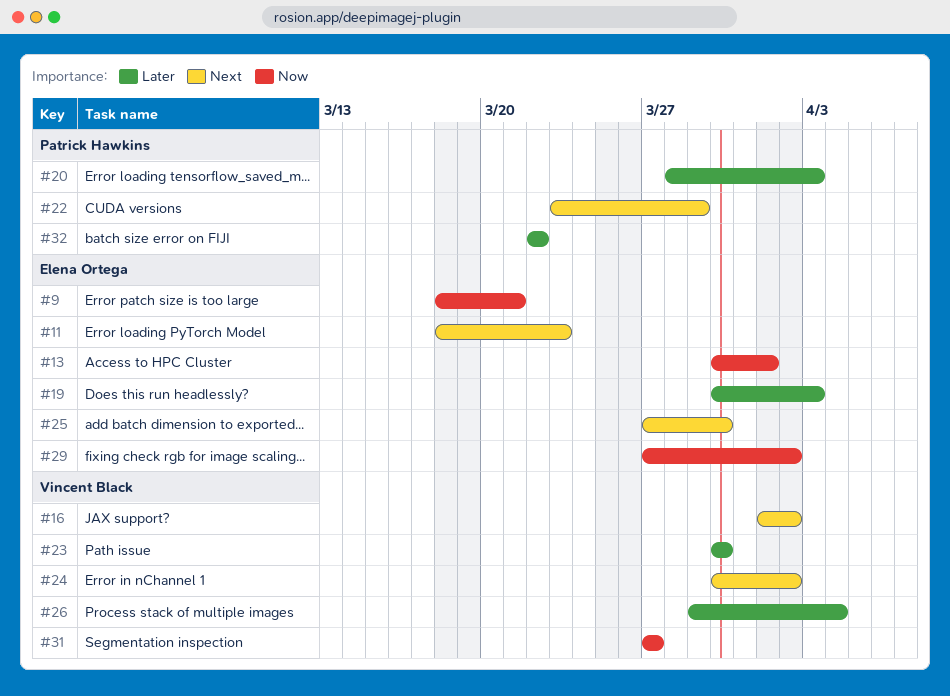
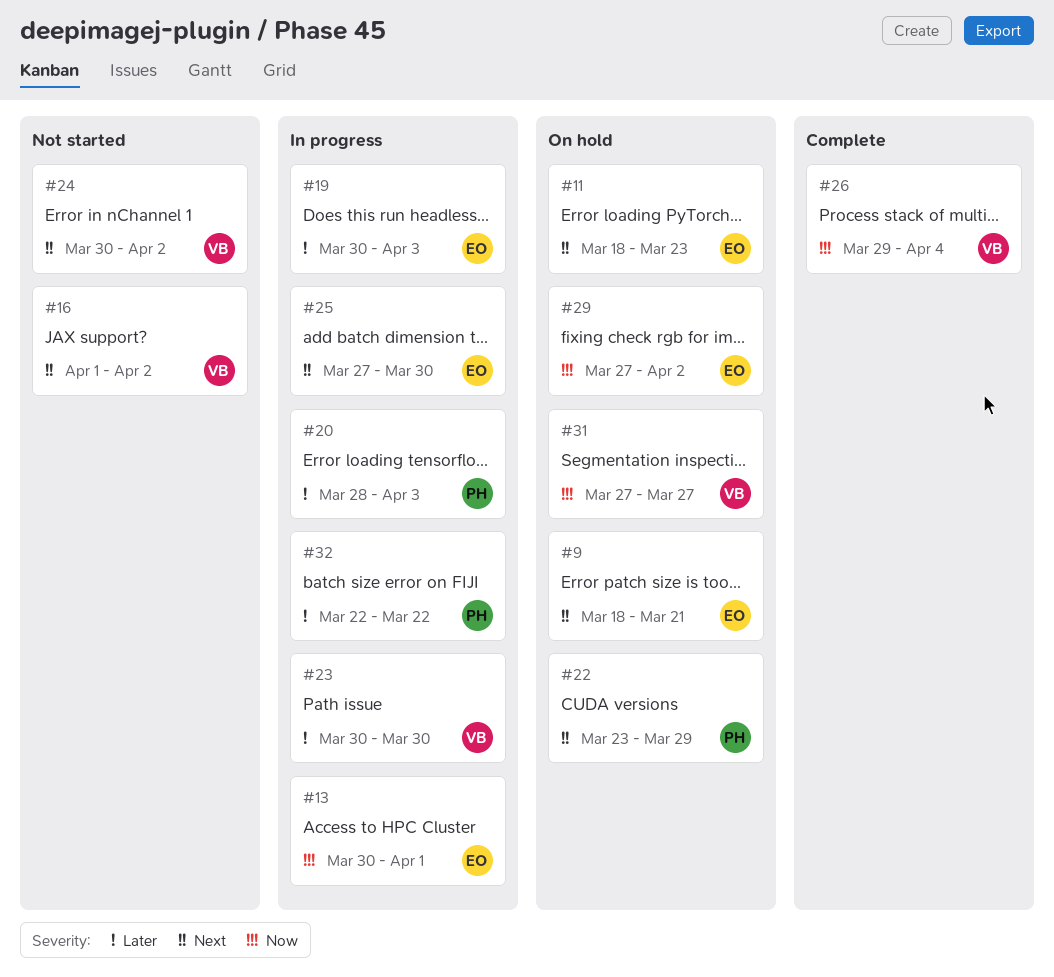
#9, priority: Now -> Next
#26, priority: Later -> Now

